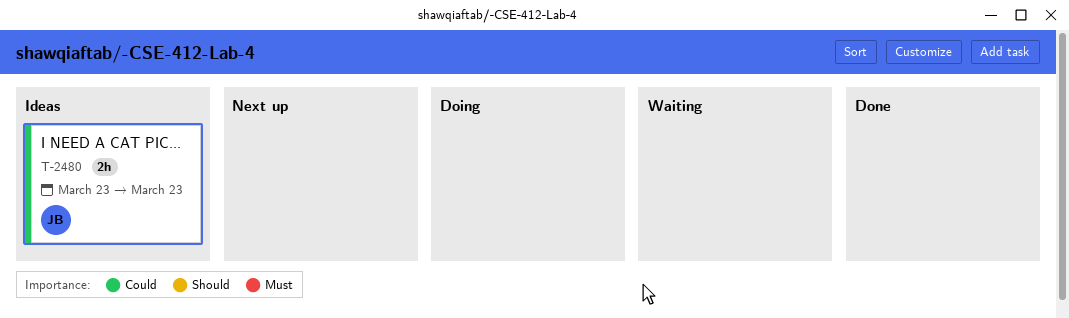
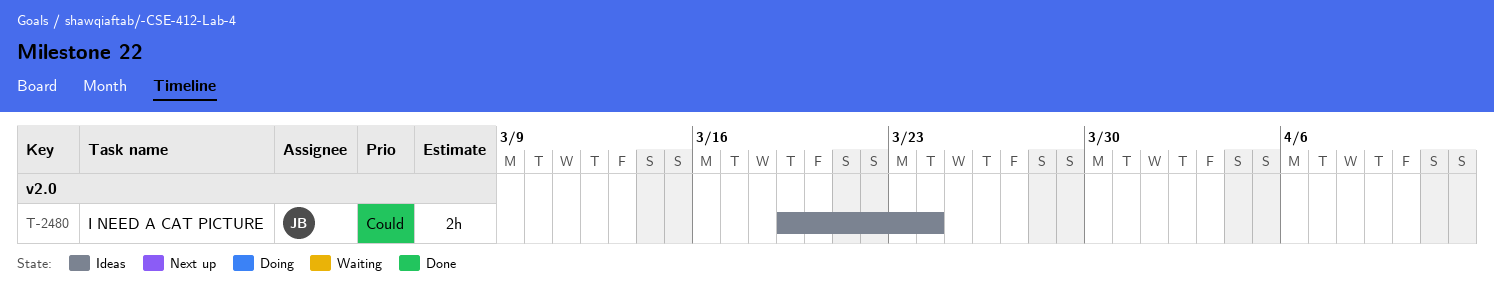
T-2480, start: Mar 23 -> Mar 19
T-2480, due: Mar 23 -> Mar 24

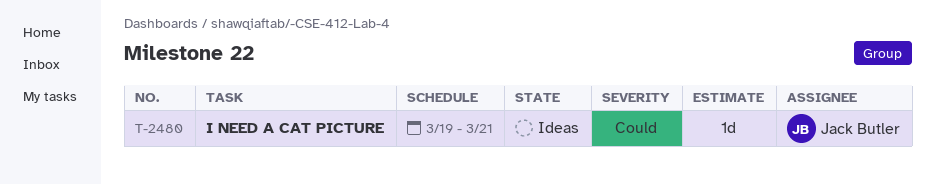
T-2480, estimate: 2h -> 1d
T-2480, due: Mar 24 -> Mar 21

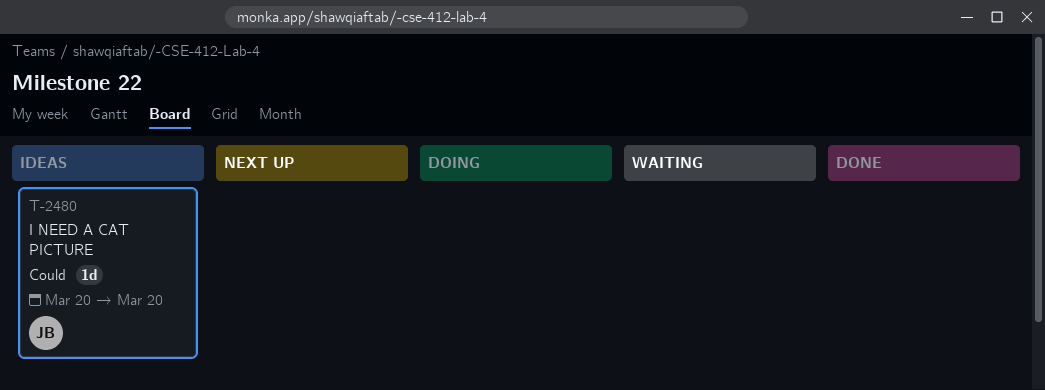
T-2480, start: Mar 19 -> Mar 20
T-2480, due: Mar 21 -> Mar 20

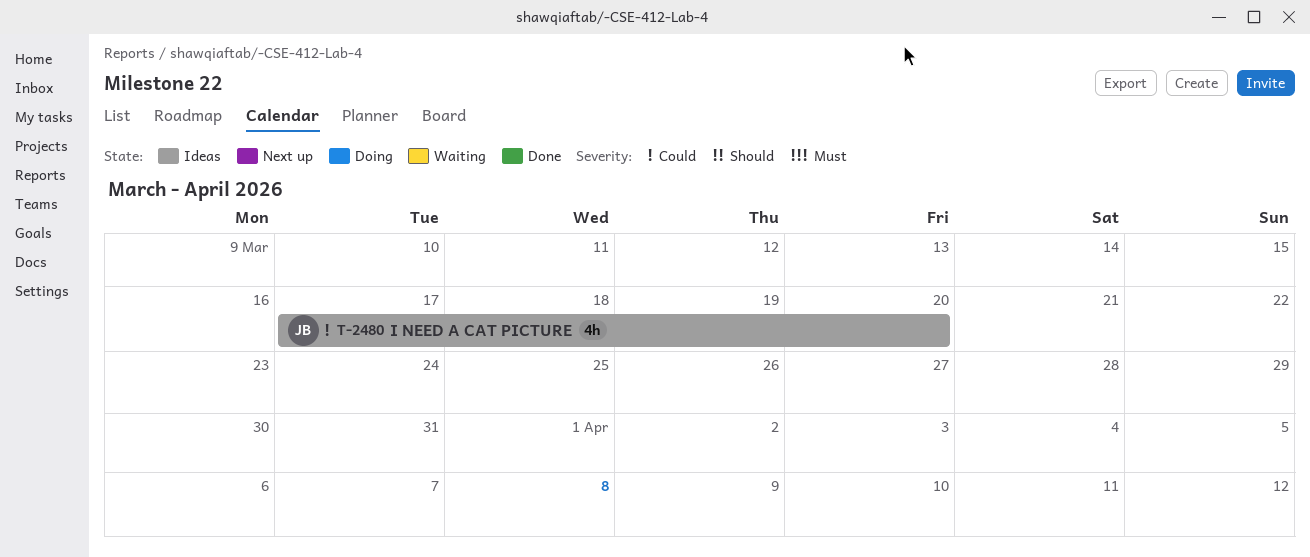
T-2480, estimate: 1d -> 4h
T-2480, start: Mar 20 -> Mar 17

